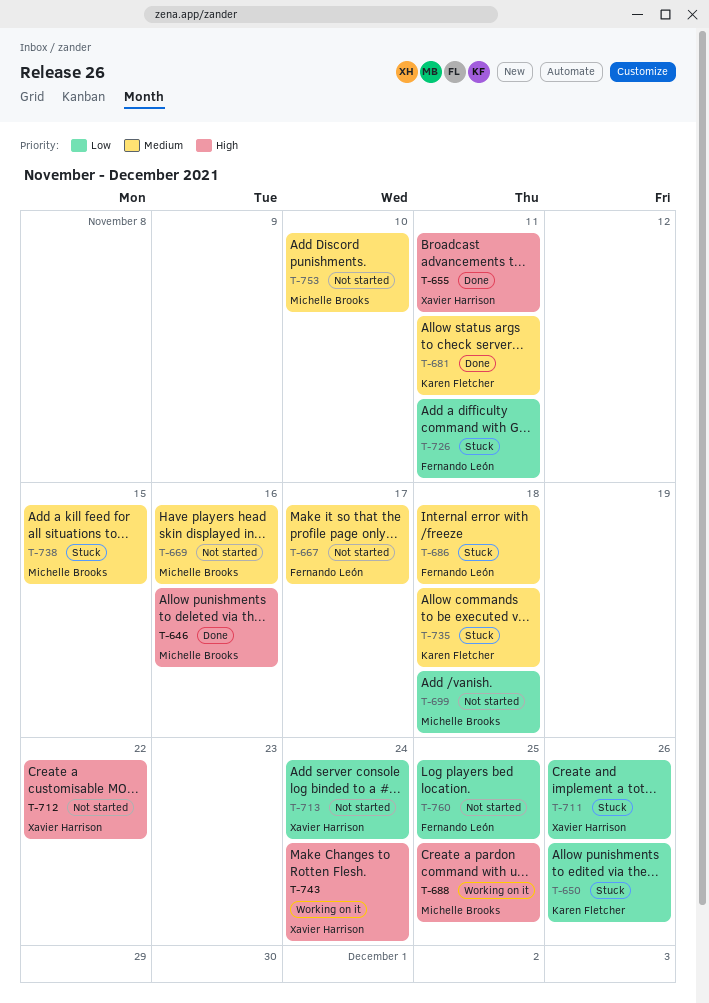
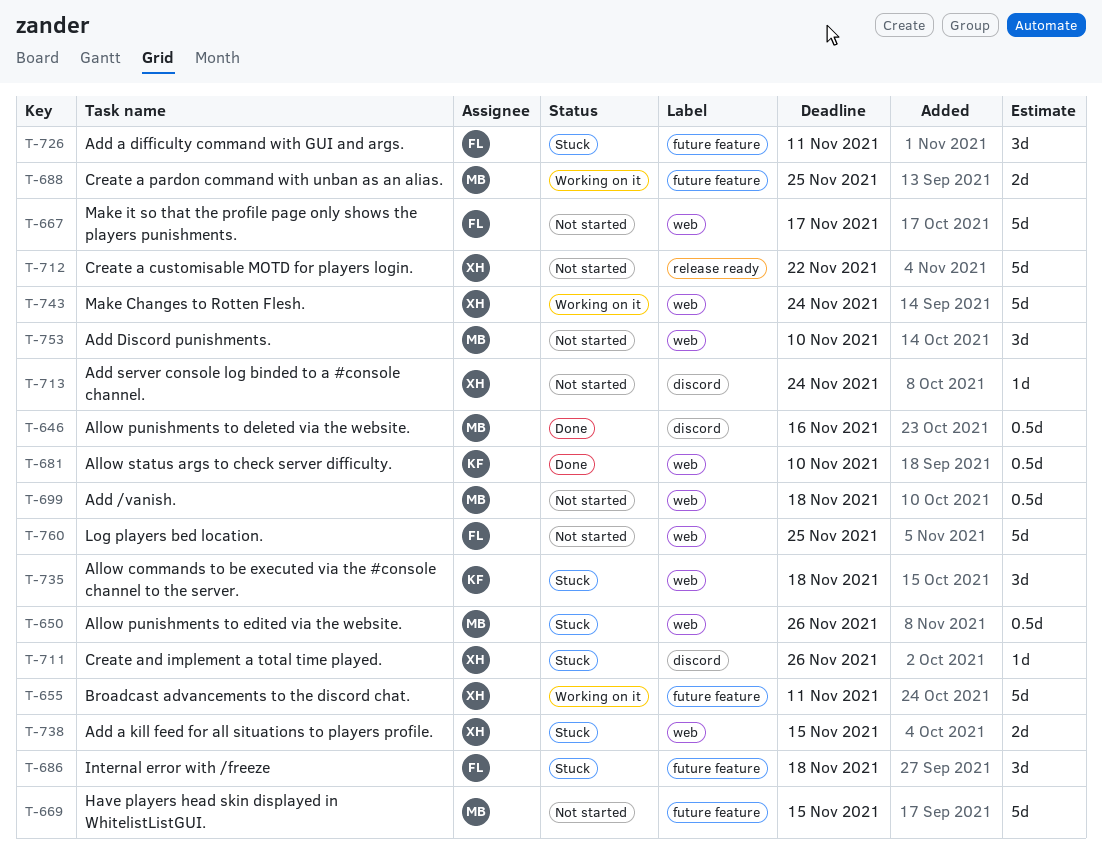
T-650, owner: Karen Fletcher -> Michelle Brooks
T-655, status: Done -> Working on it
T-669, due: Nov 16 -> Nov 15
T-681, due: Nov 11 -> Nov 10
T-738, owner: Michelle Brooks -> Xavier Harrison

